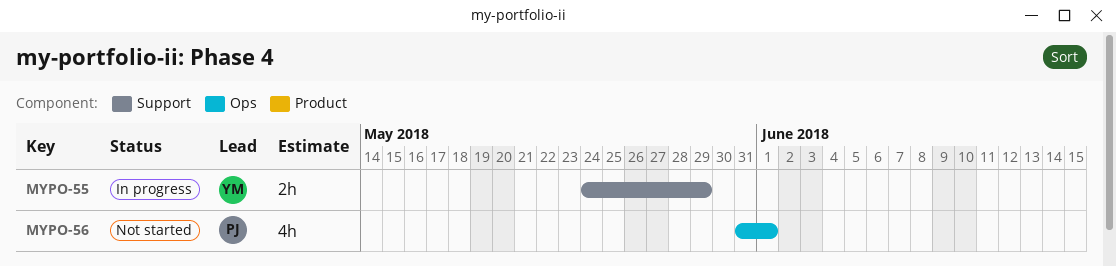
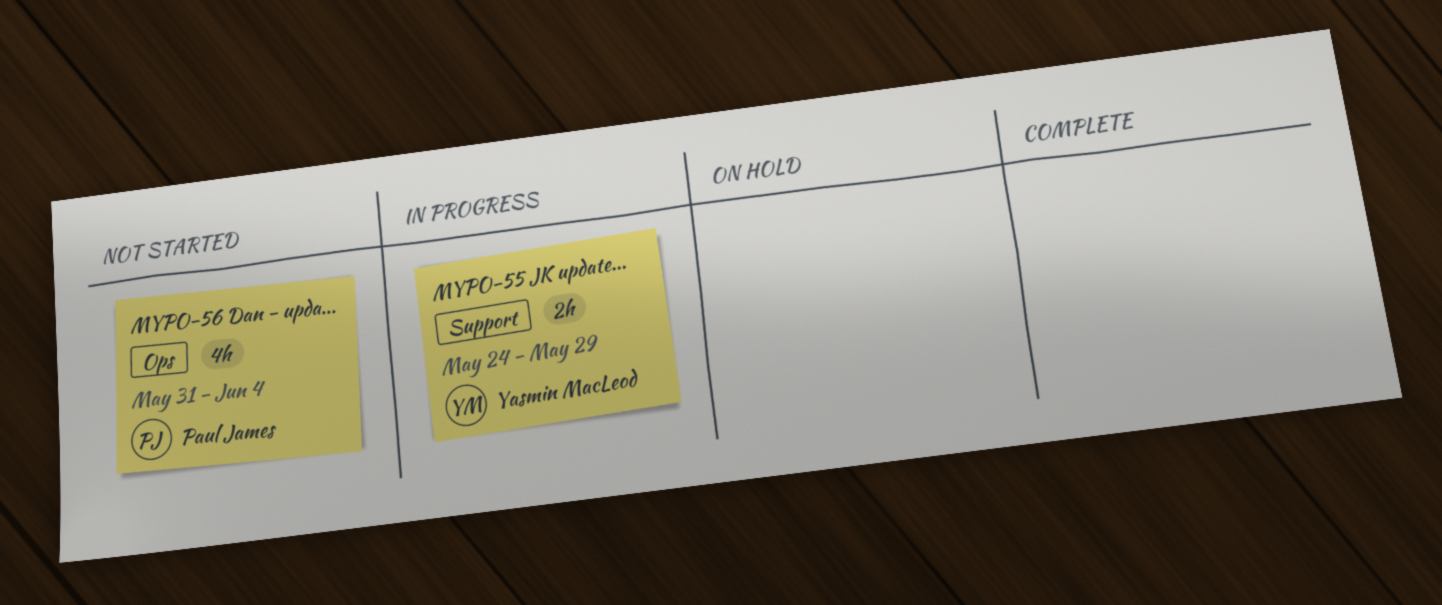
MYPO-56, due: Jun 1 -> Jun 4

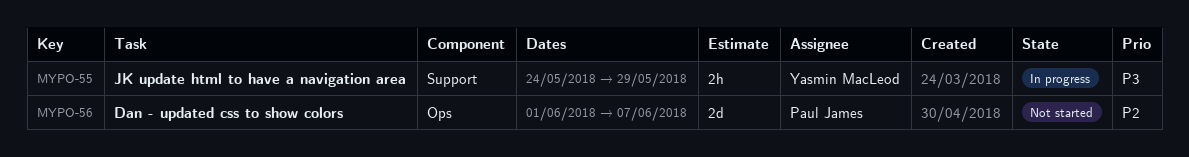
MYPO-56, estimate: 4h -> 2d
MYPO-56, start: May 31 -> Jun 1
MYPO-56, due: Jun 4 -> Jun 7

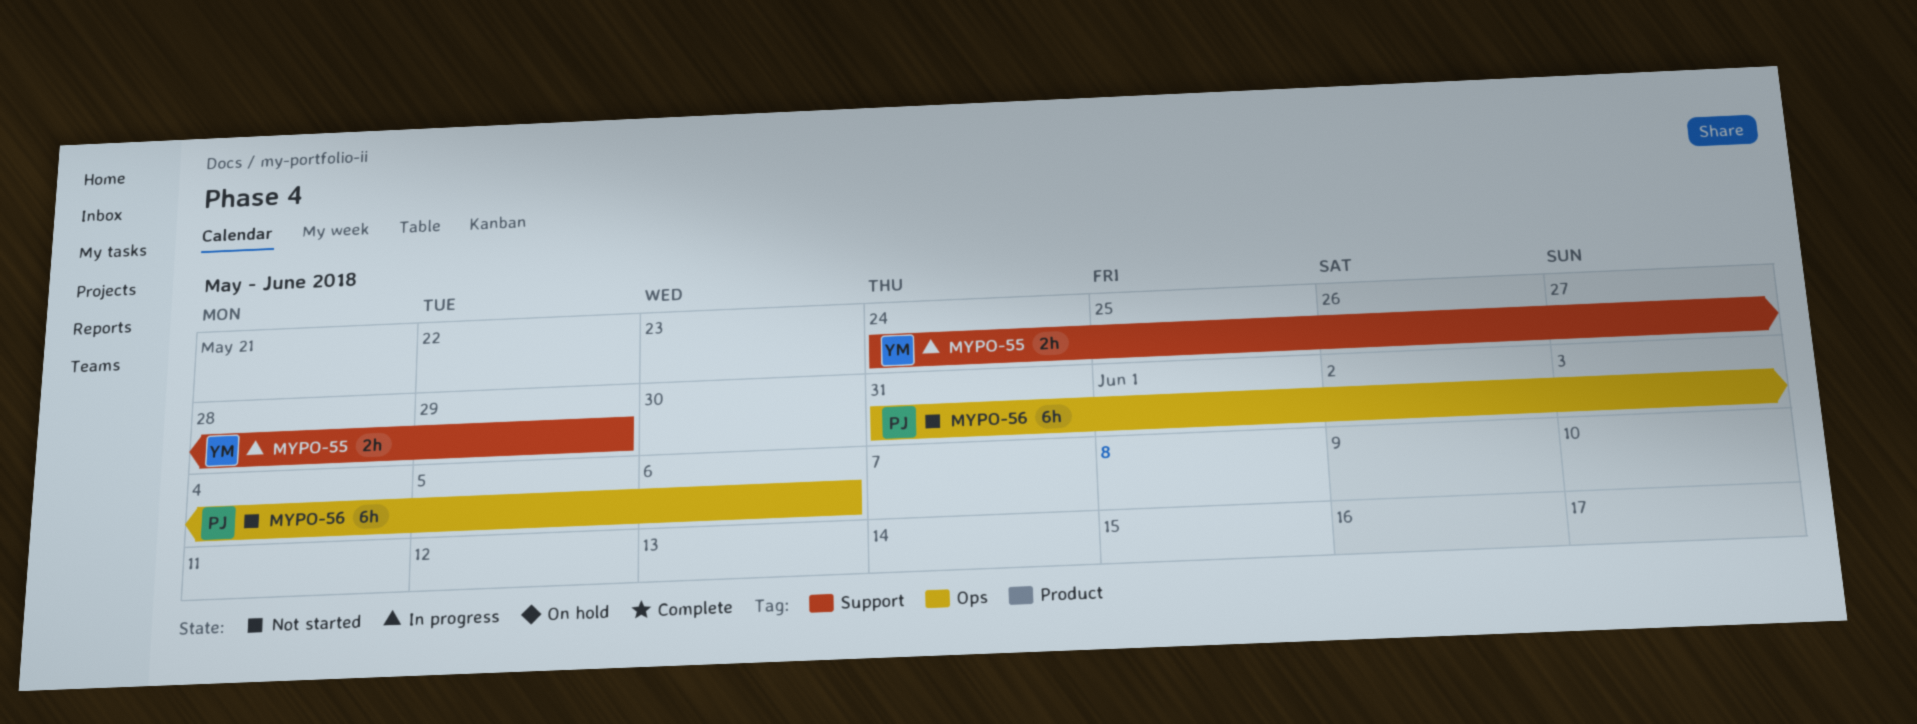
MYPO-56, estimate: 2d -> 6h
MYPO-56, start: Jun 1 -> May 31
MYPO-56, due: Jun 7 -> Jun 6

